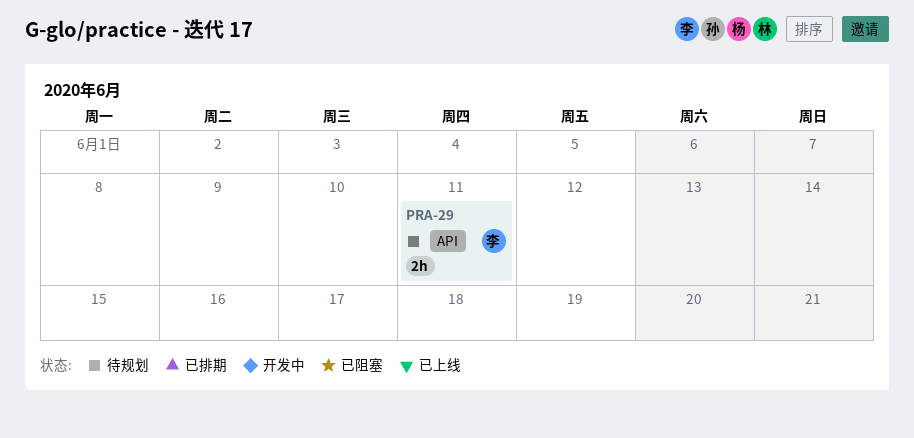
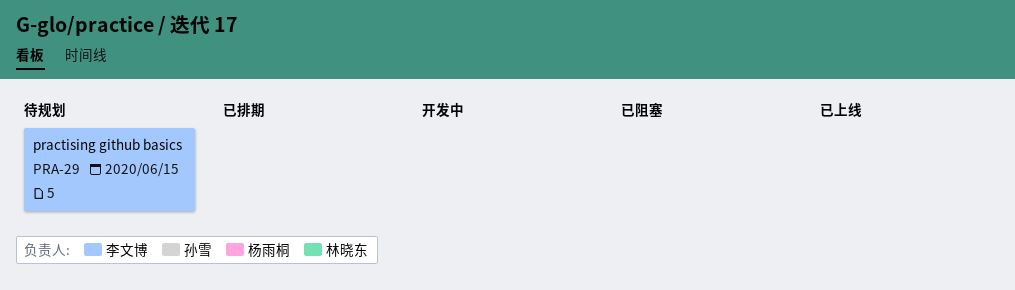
PRA-29, due: Jun 11 -> Jun 15

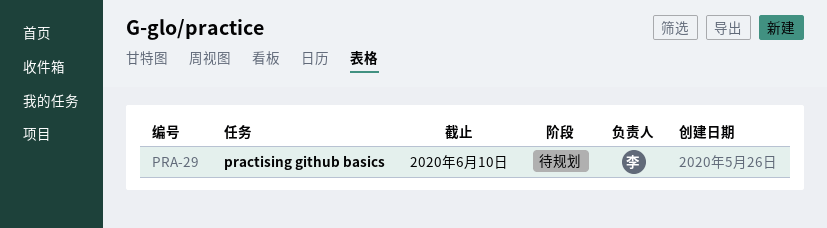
PRA-29, due: Jun 15 -> Jun 10

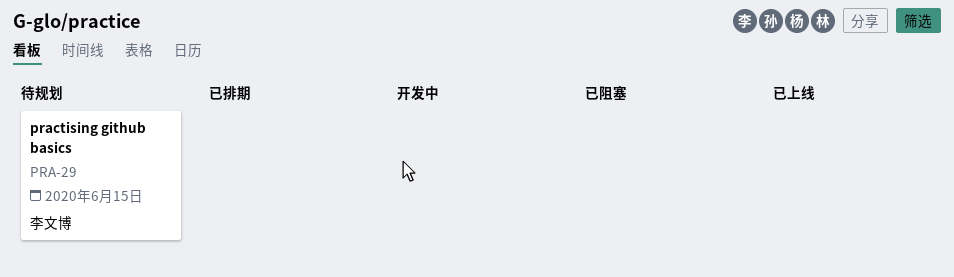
PRA-29, due: Jun 10 -> Jun 15

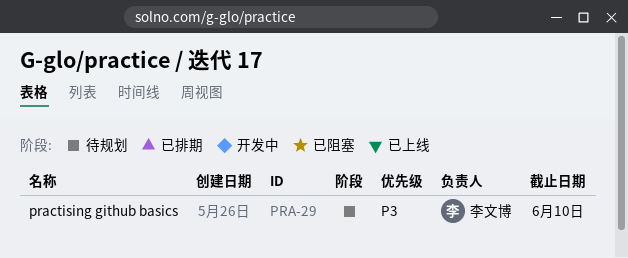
PRA-29, due: Jun 15 -> Jun 10

